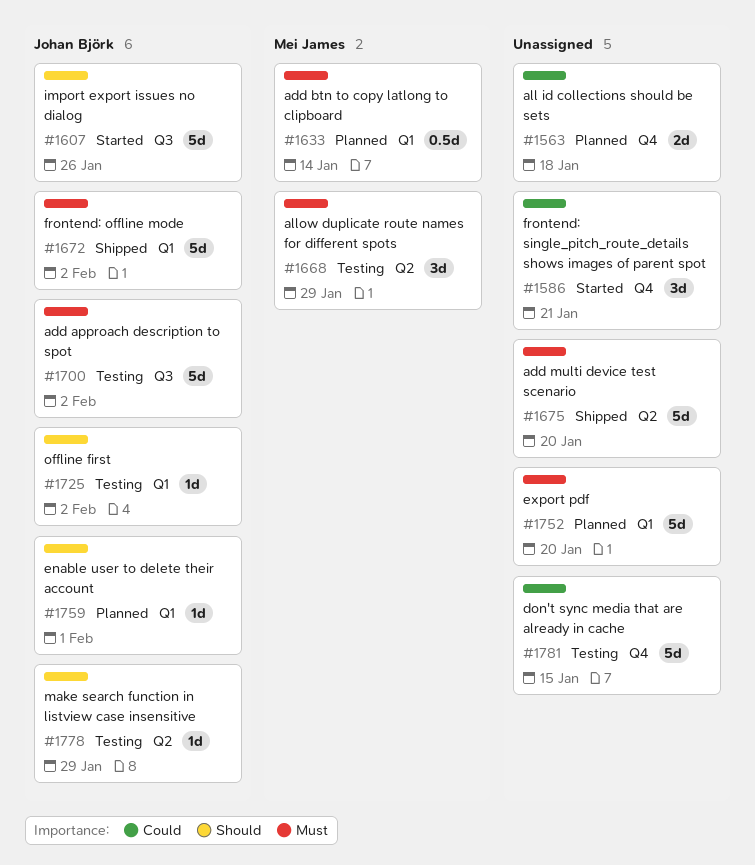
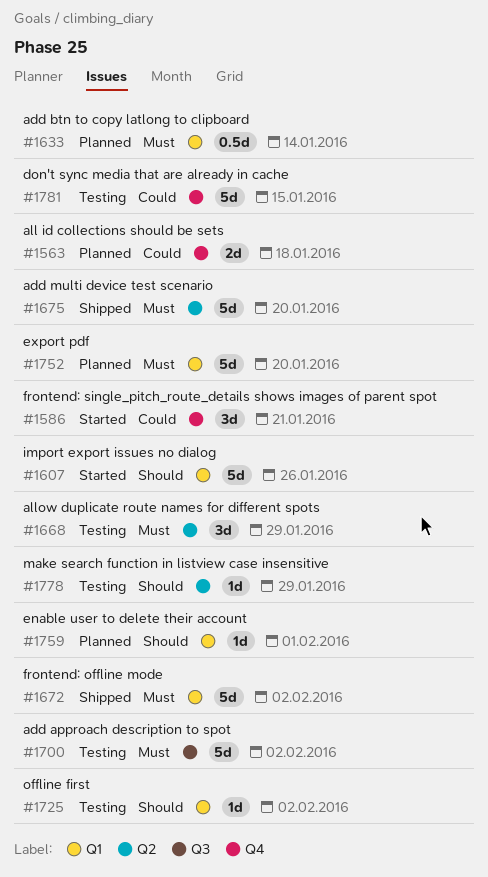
#1607, label: Q3 -> Q1

